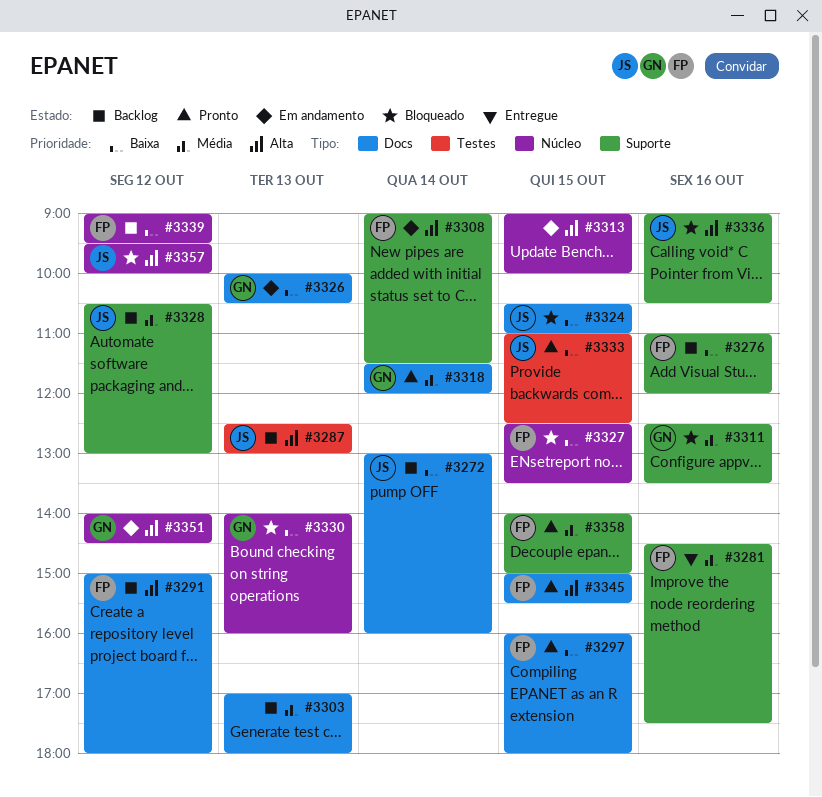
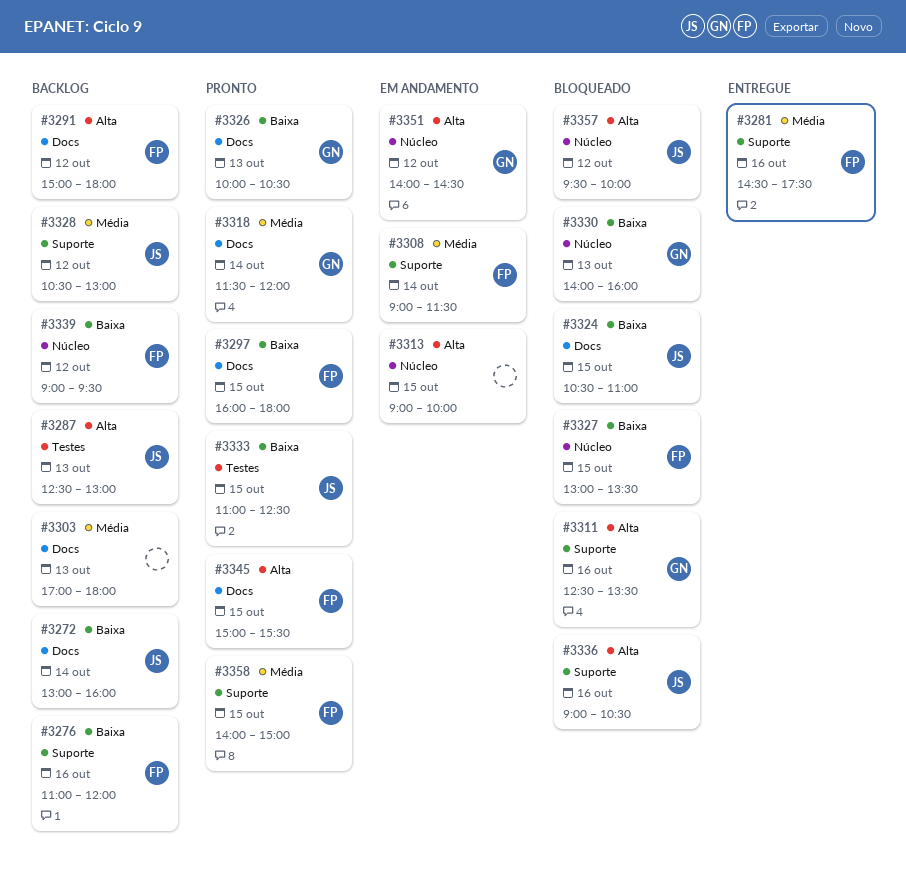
#3308, priority: Alta -> Média
#3311, priority: Média -> Alta
#3326, status: Em andamento -> Pronto
#3327, begins: 12:30 -> 13:00

